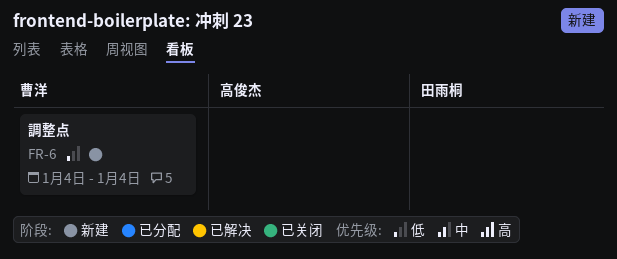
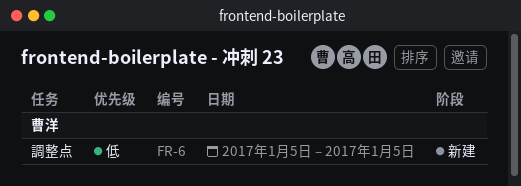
FR-6, start: Jan 4 -> Jan 5
FR-6, due: Jan 4 -> Jan 5

